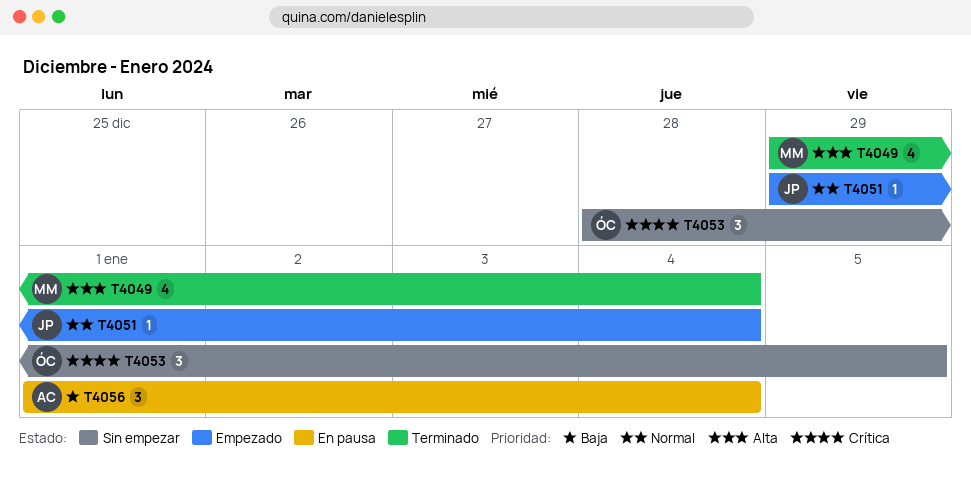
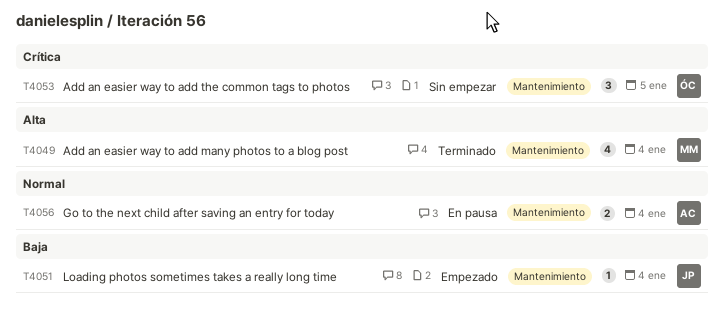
T4051, priority: Normal -> Baja
T4056, priority: Baja -> Normal
T4056, estimate: 3 -> 2

